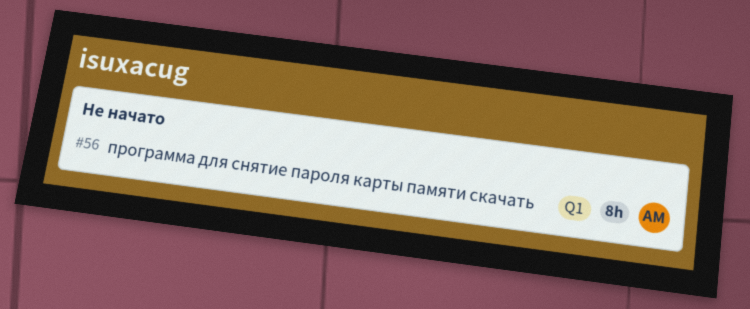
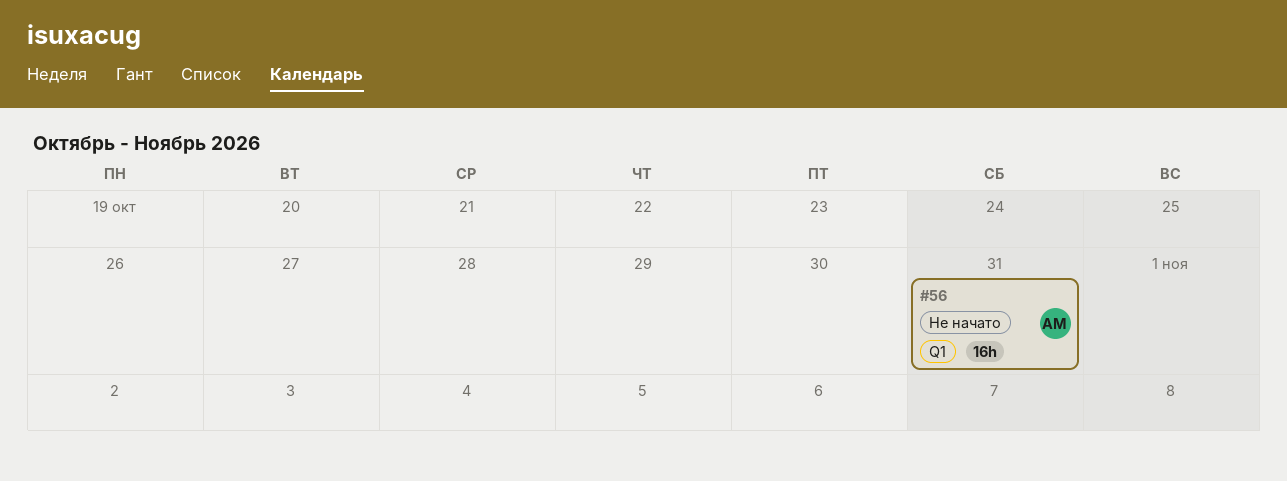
#56, estimate: 8h -> 16h

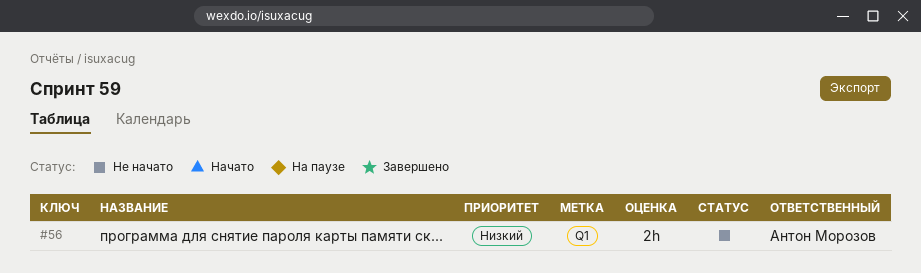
#56, estimate: 16h -> 2h

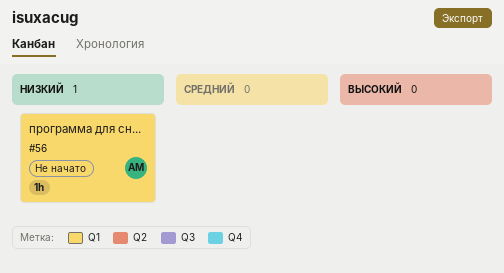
#56, estimate: 2h -> 1h

